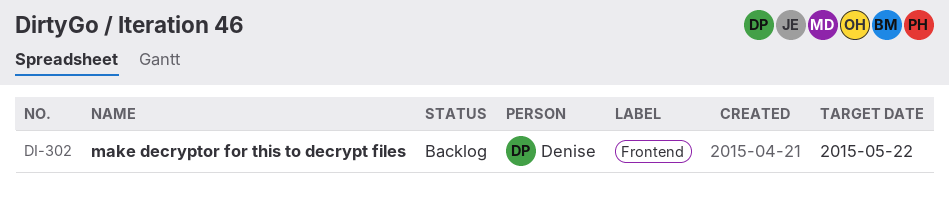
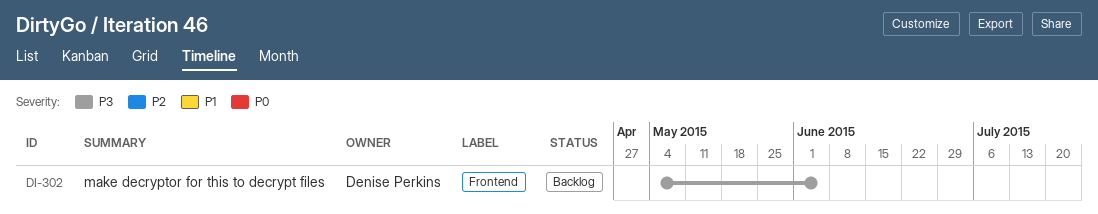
DI-302, due: May 22 -> Jun 5

